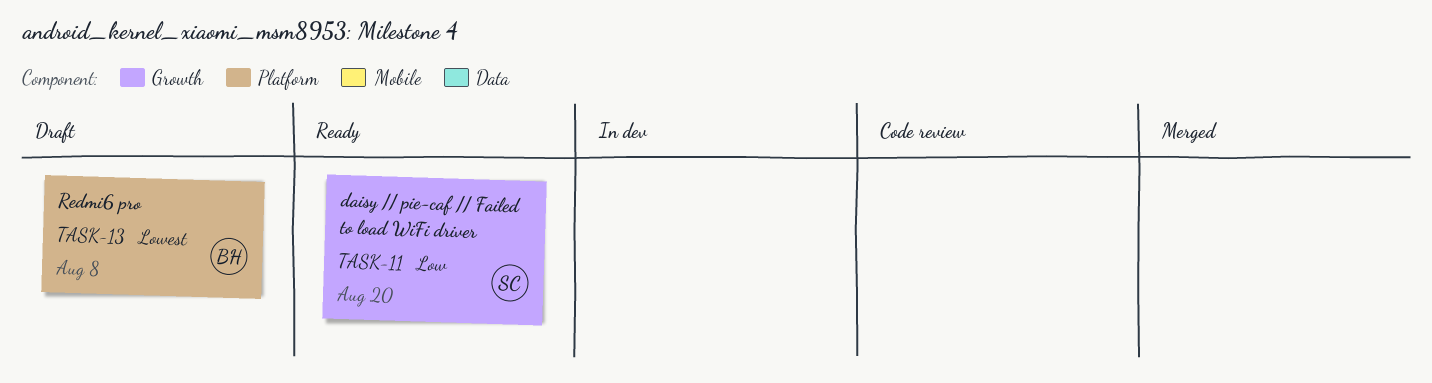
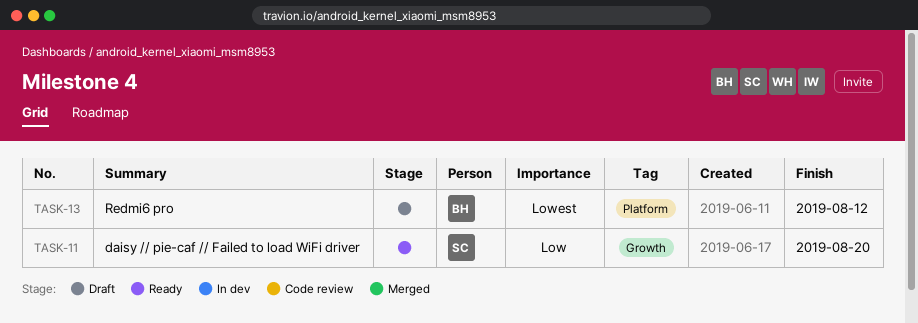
TASK-13, due: Aug 8 -> Aug 12

